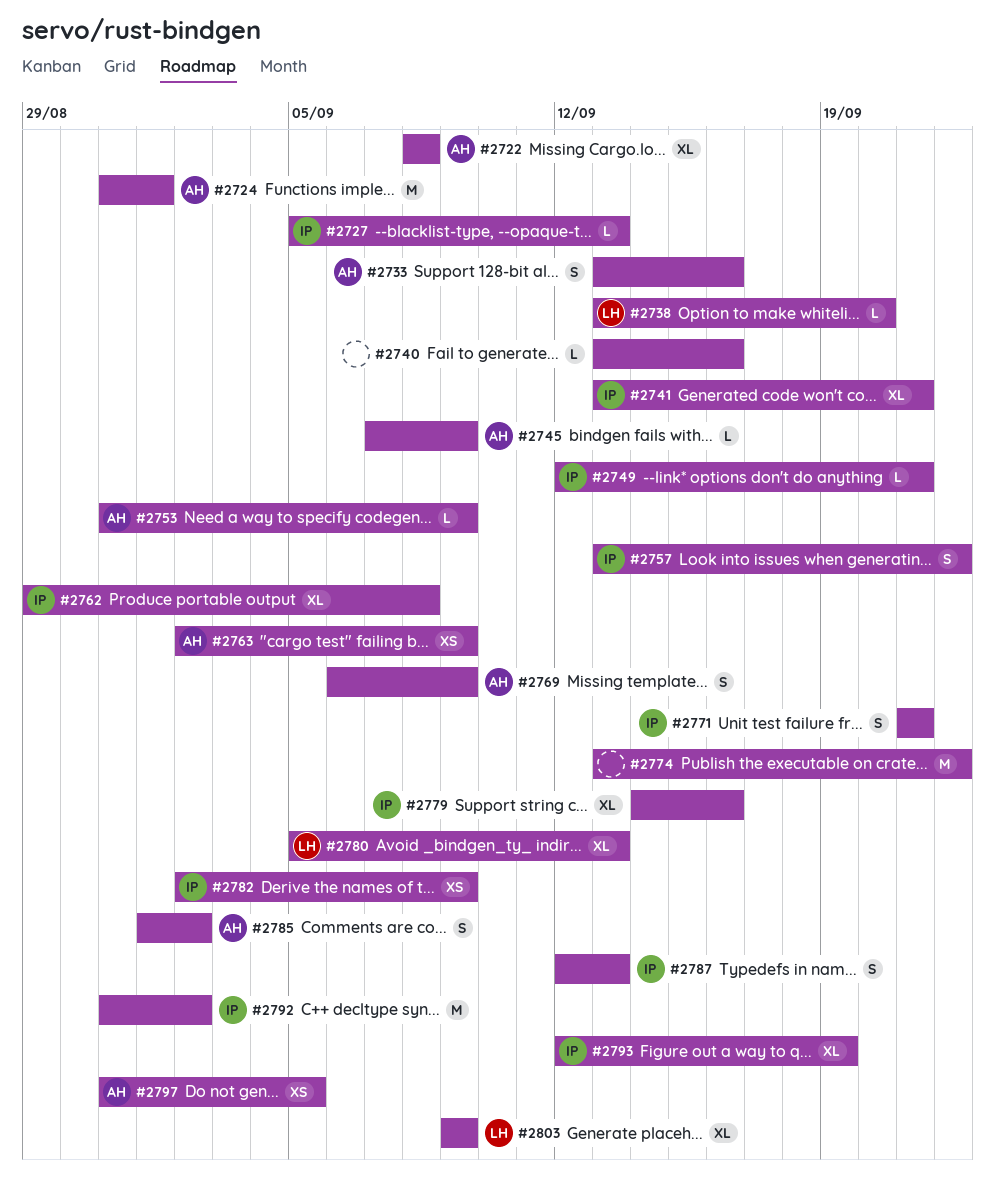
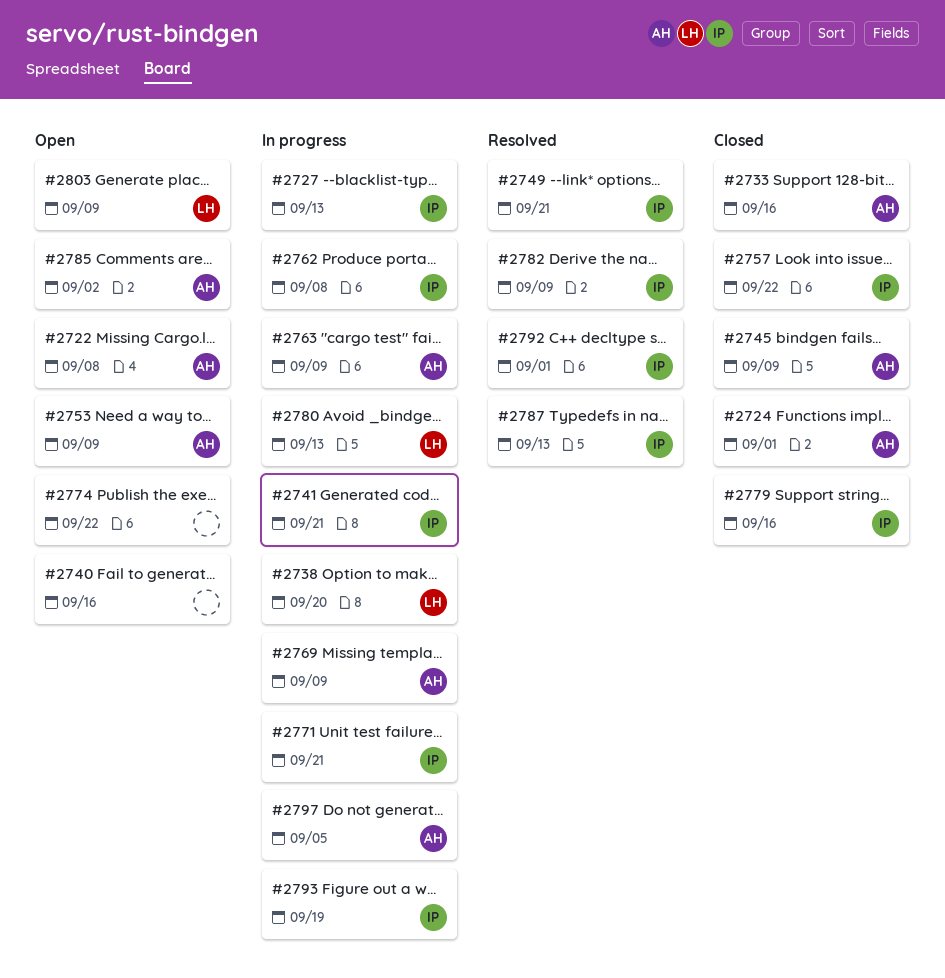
#2792, due: Sep 2 -> Sep 1

